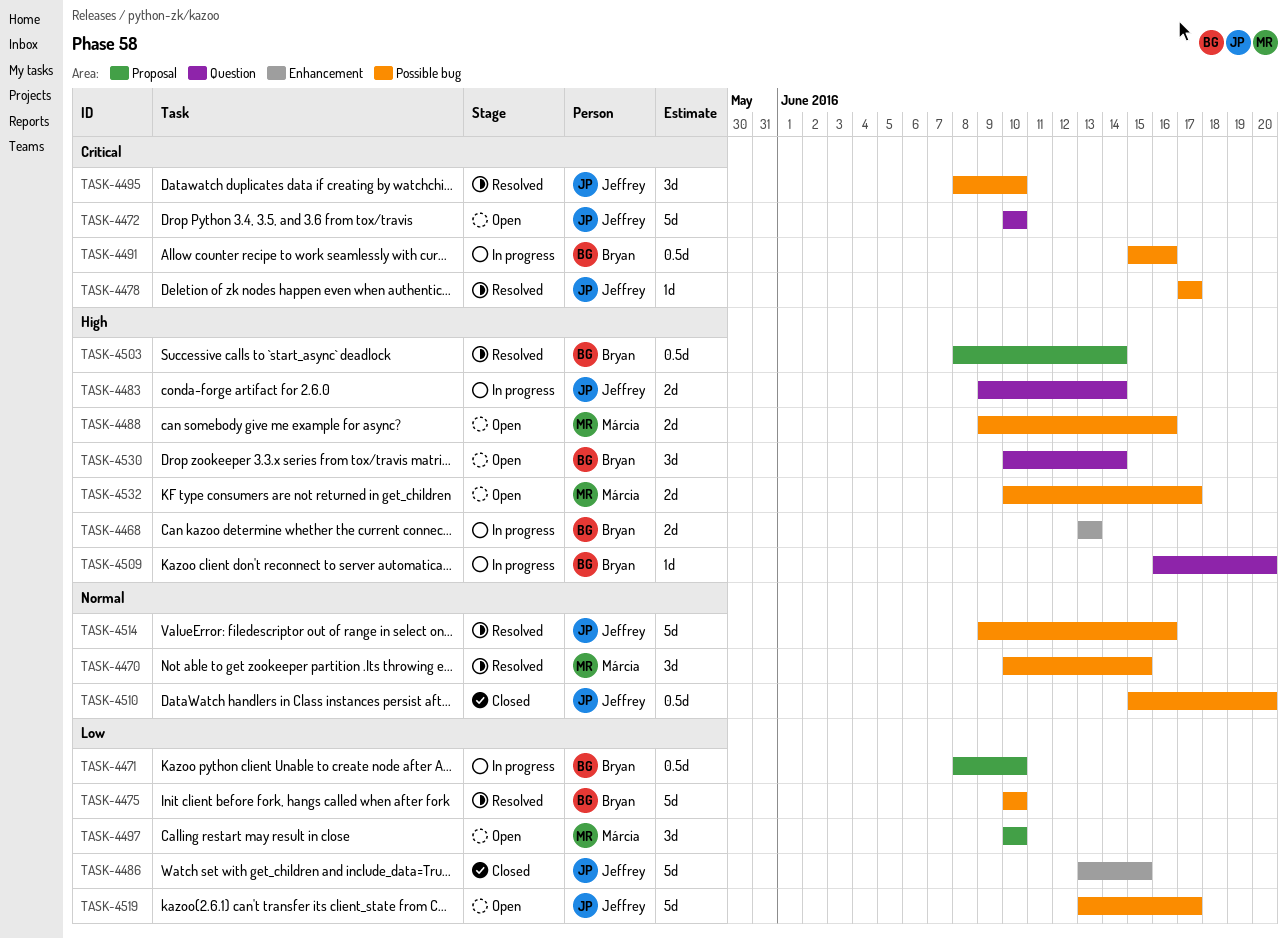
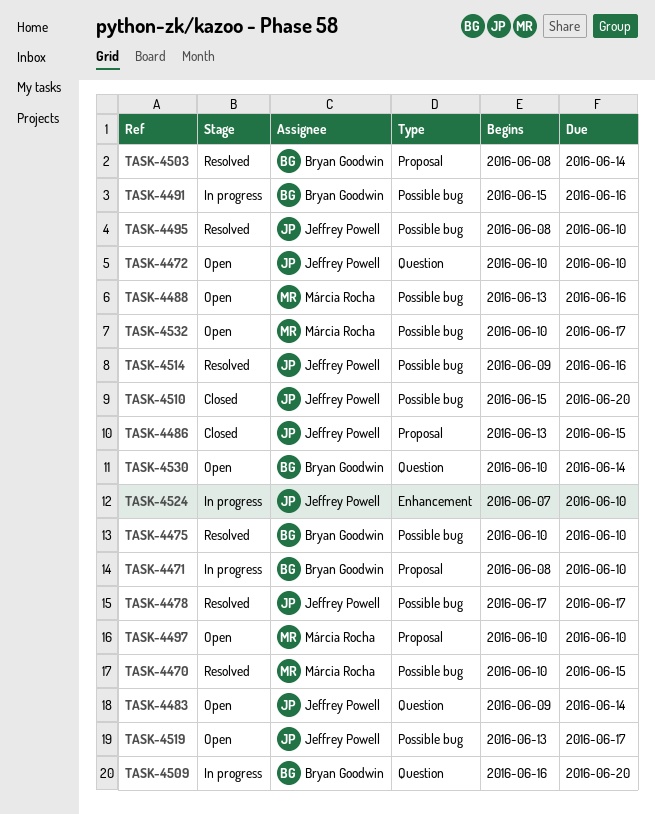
TASK-4468: present -> none
TASK-4483, status: In progress -> Open
TASK-4486, label: Enhancement -> Proposal
TASK-4488, start: Jun 9 -> Jun 13
TASK-4524: none -> present

